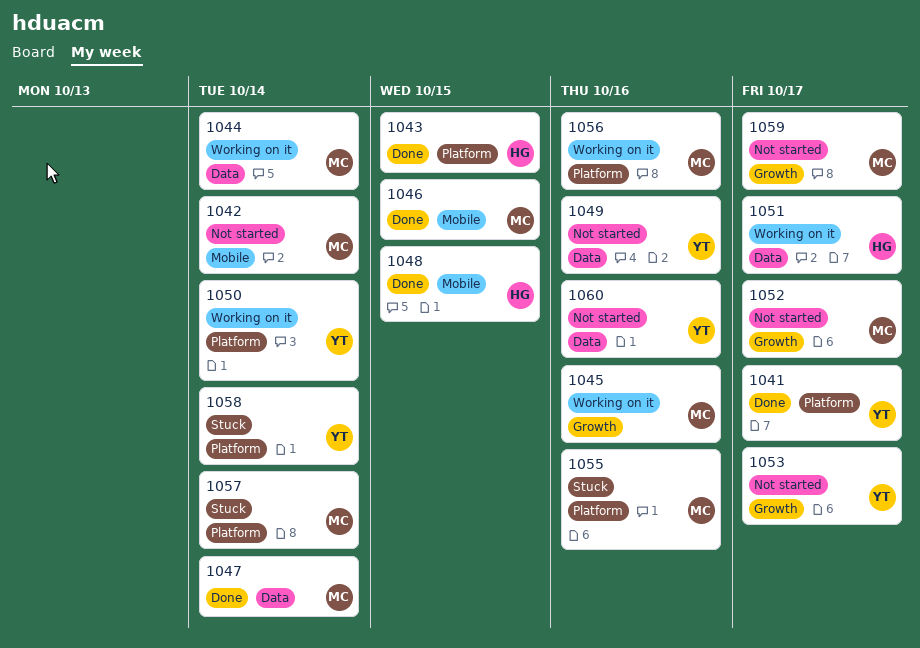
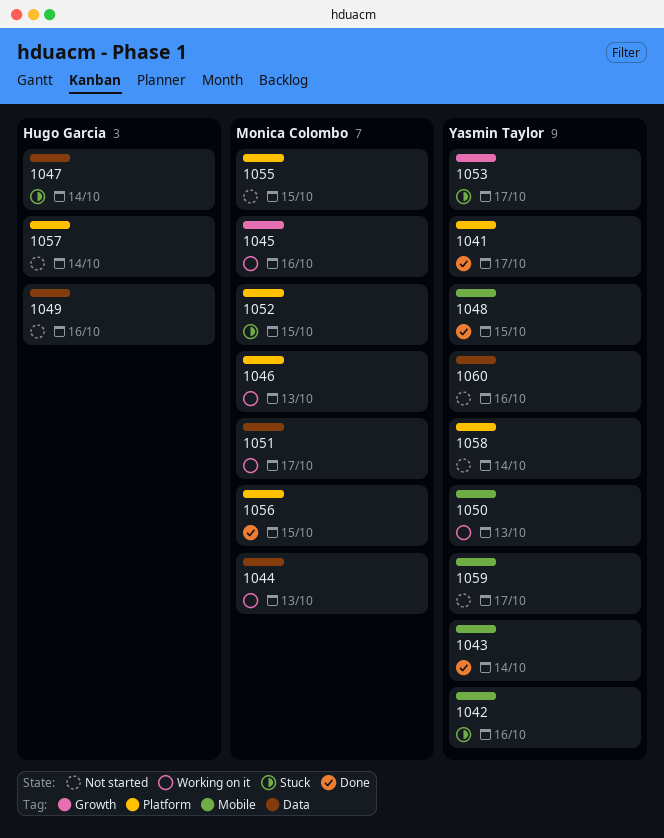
1042, status: Not started -> Stuck
1042, owner: Monica Colombo -> Yasmin Taylor
1042, due: Oct 14 -> Oct 16
1043, owner: Hugo Garcia -> Yasmin Taylor
1043, label: Platform -> Mobile
1043, due: Oct 15 -> Oct 14
1044, due: Oct 14 -> Oct 13
1046, status: Done -> Working on it
1046, label: Mobile -> Platform
1046, due: Oct 15 -> Oct 13
1047, status: Done -> Stuck
1047, owner: Monica Colombo -> Hugo Garcia
1048, owner: Hugo Garcia -> Yasmin Taylor
1049, owner: Yasmin Taylor -> Hugo Garcia
1050, label: Platform -> Mobile
1050, due: Oct 14 -> Oct 13
1051, owner: Hugo Garcia -> Monica Colombo
1052, status: Not started -> Stuck
1052, label: Growth -> Platform
1052, due: Oct 17 -> Oct 15
1053, status: Not started -> Stuck
1055, status: Stuck -> Not started
1055, due: Oct 16 -> Oct 15
1056, status: Working on it -> Done
1056, due: Oct 16 -> Oct 15
1057, status: Stuck -> Not started
1057, owner: Monica Colombo -> Hugo Garcia
1058, status: Stuck -> Not started
1059, owner: Monica Colombo -> Yasmin Taylor
1059, label: Growth -> Mobile

